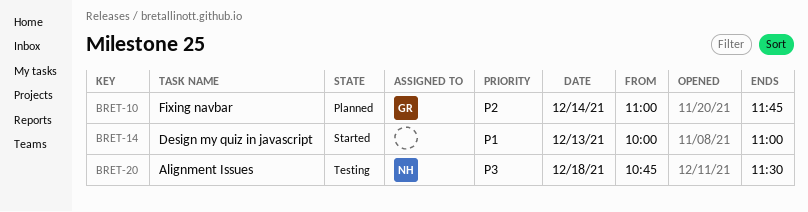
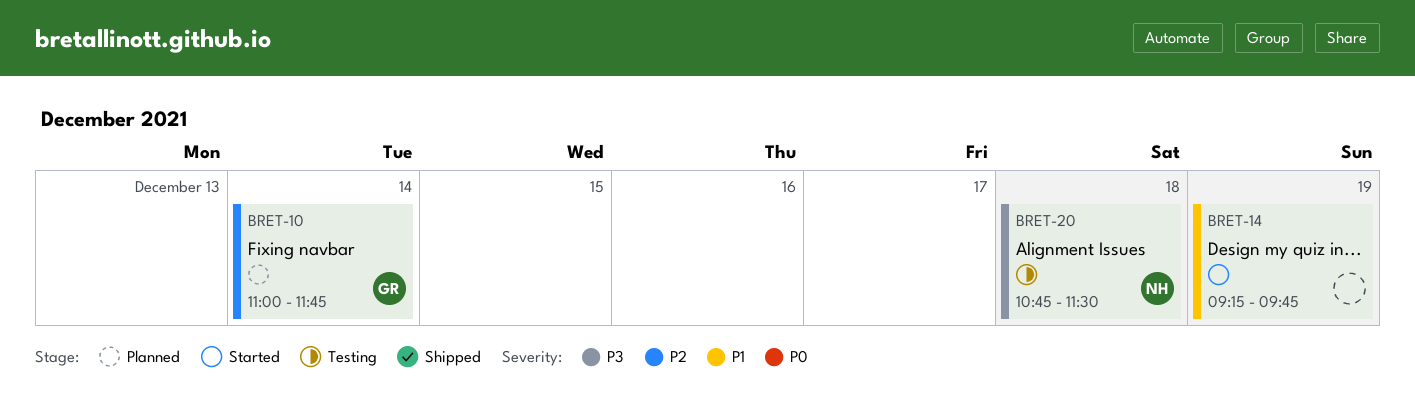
BRET-14, day: Dec 13 -> Dec 19
BRET-14, begins: 10:00 -> 09:15
BRET-14, ends: 11:00 -> 09:45

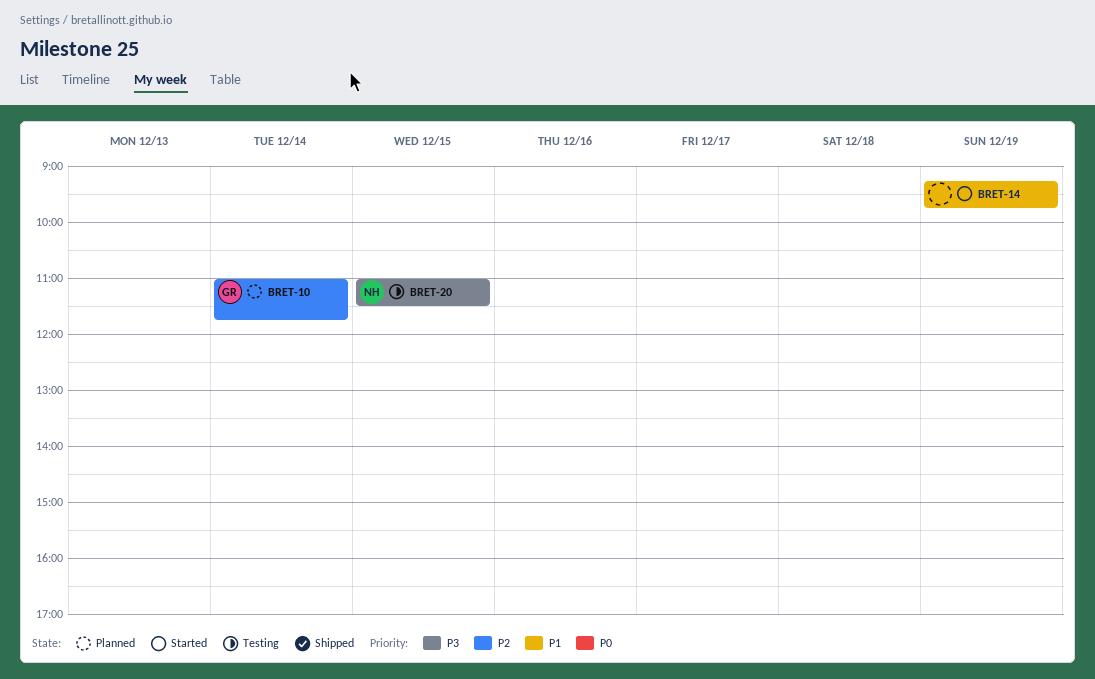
BRET-20, day: Dec 18 -> Dec 15
BRET-20, begins: 10:45 -> 11:00

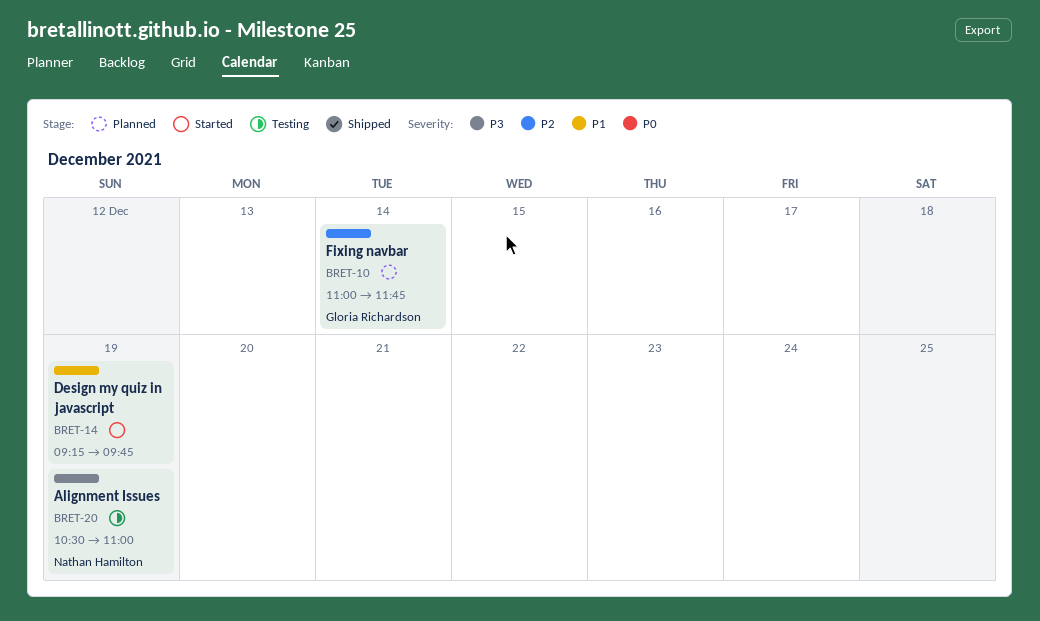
BRET-20, day: Dec 15 -> Dec 19
BRET-20, begins: 11:00 -> 10:30
BRET-20, ends: 11:30 -> 11:00

